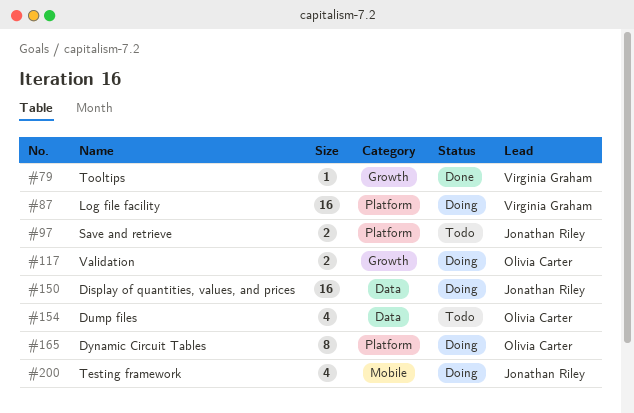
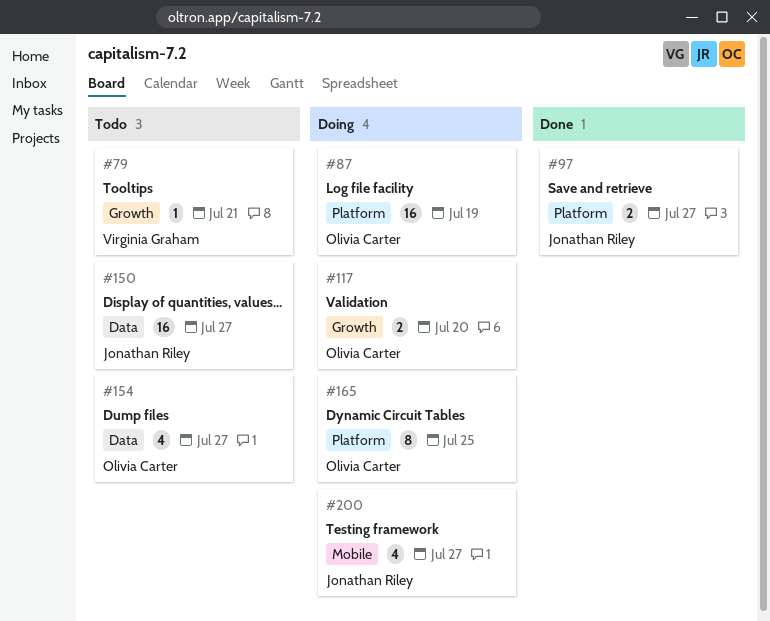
#79, status: Done -> Todo
#87, owner: Virginia Graham -> Olivia Carter
#97, status: Todo -> Done
#150, status: Doing -> Todo

